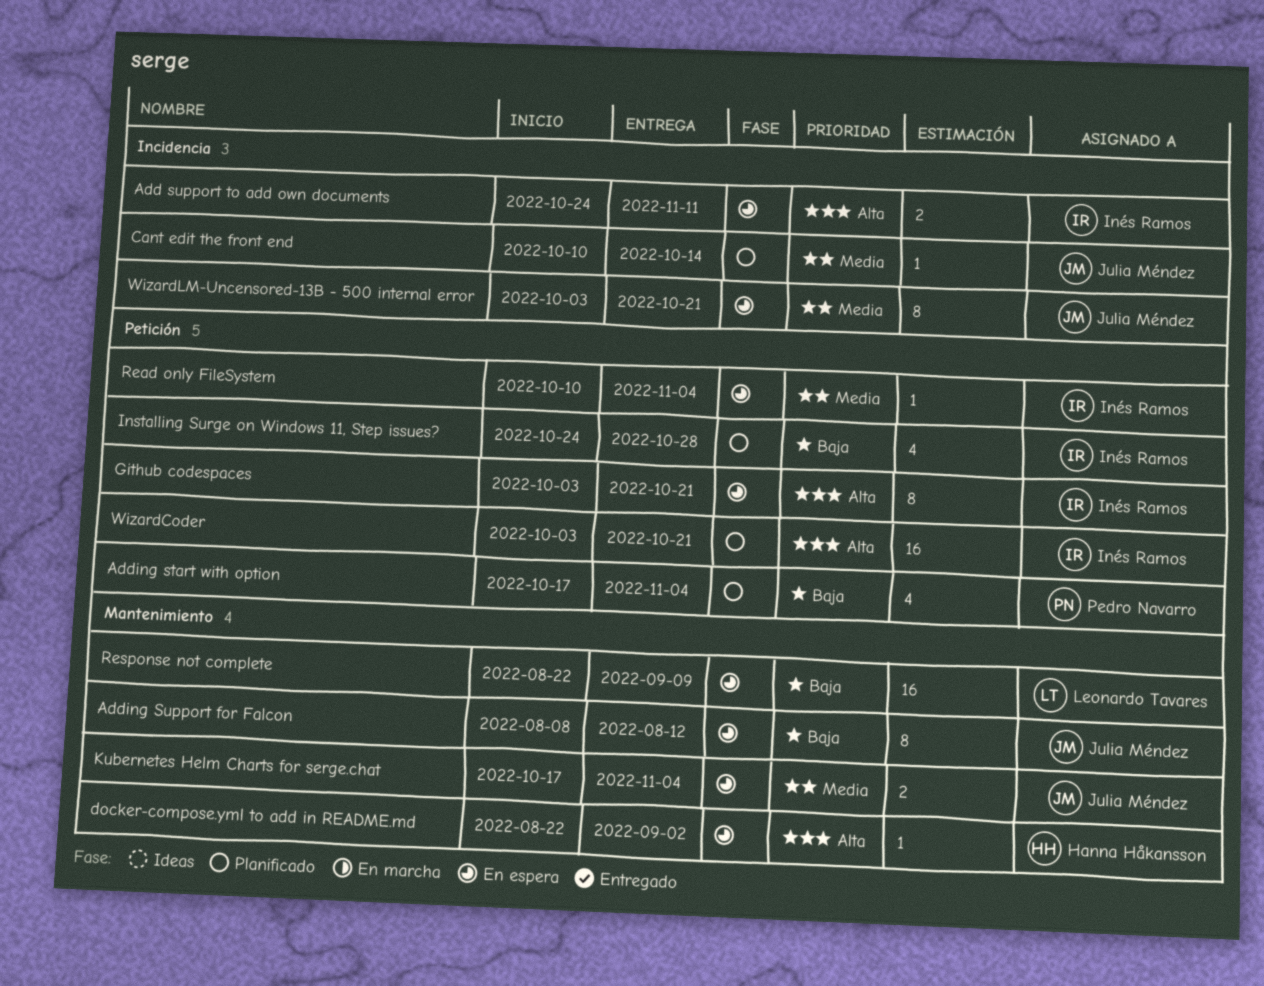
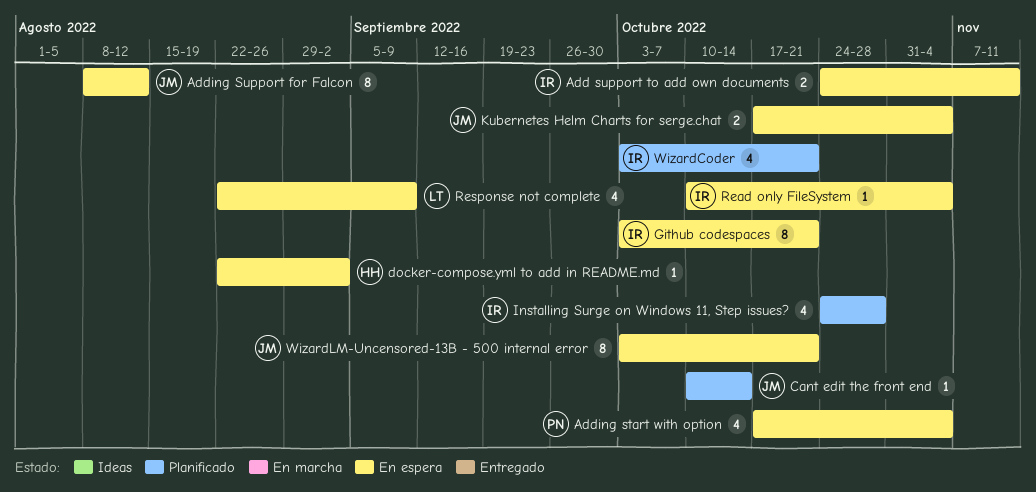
Adding start with option, status: Planificado -> En espera
Response not complete, estimate: 16 -> 4
WizardCoder, estimate: 16 -> 4

